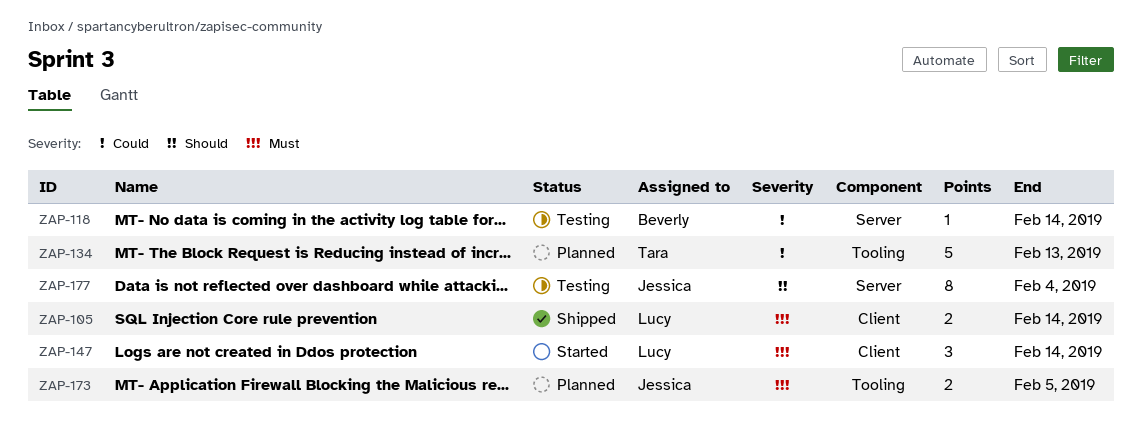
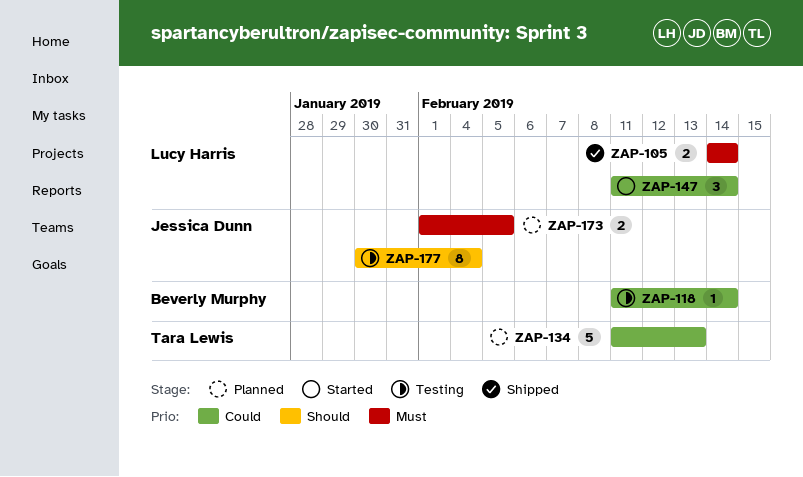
ZAP-147, priority: Must -> Could

